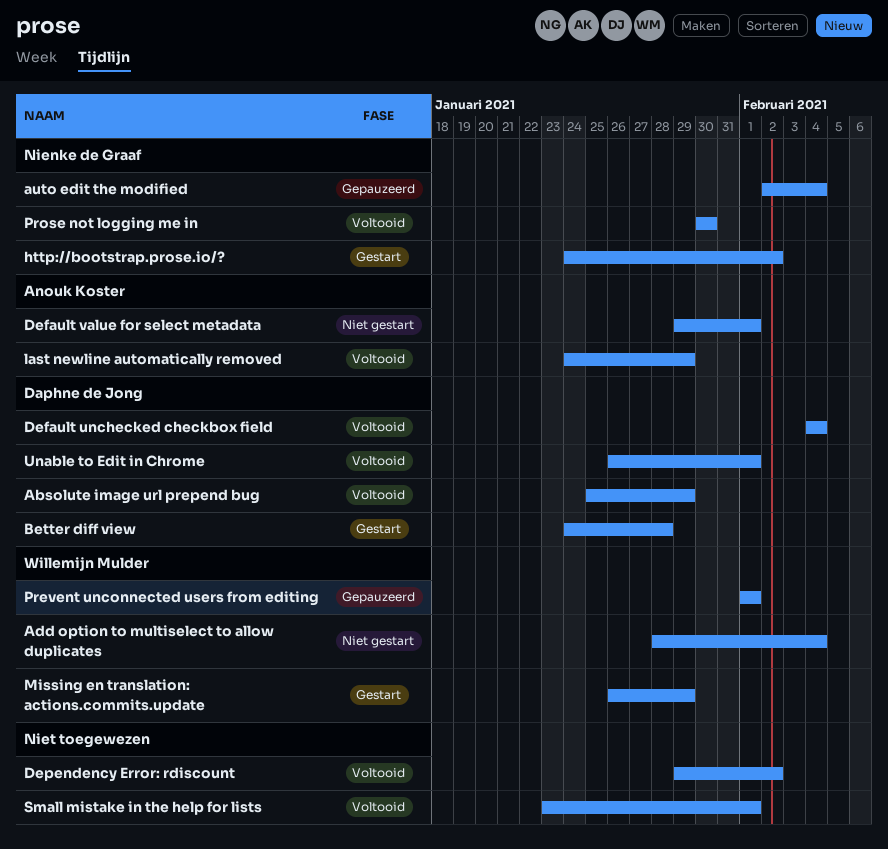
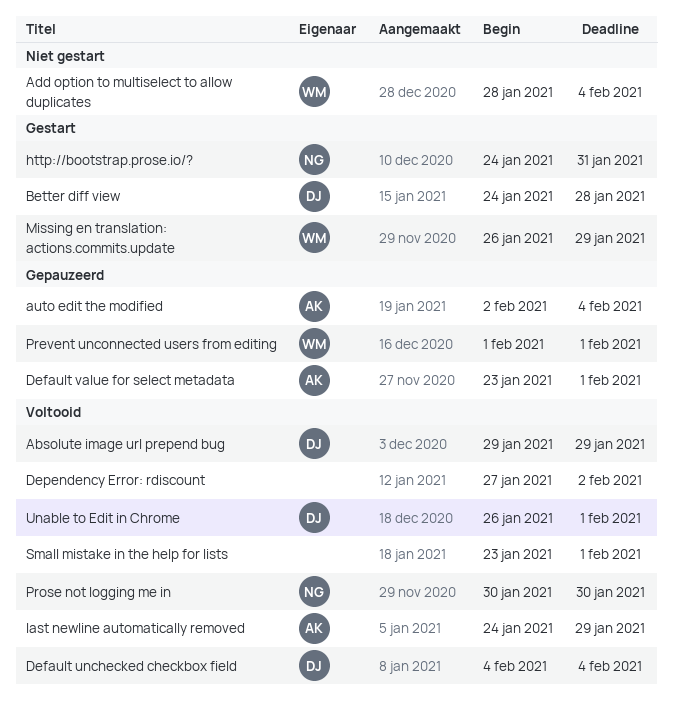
Absolute image url prepend bug, start: Jan 25 -> Jan 29
auto edit the modified, owner: Nienke de Graaf -> Anouk Koster
Default value for select metadata, status: Niet gestart -> Gepauzeerd
Default value for select metadata, start: Jan 29 -> Jan 23
Dependency Error: rdiscount, start: Jan 29 -> Jan 27
http://bootstrap.prose.io/?, due: Feb 2 -> Jan 31

